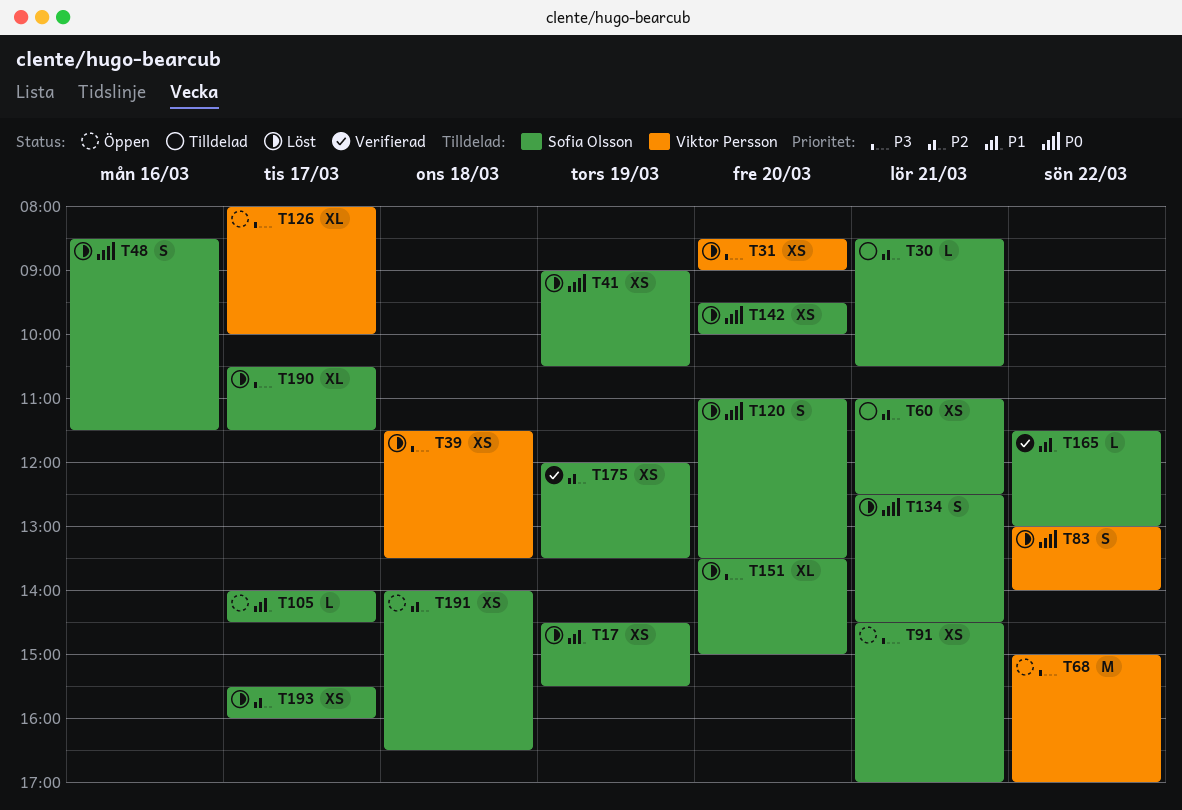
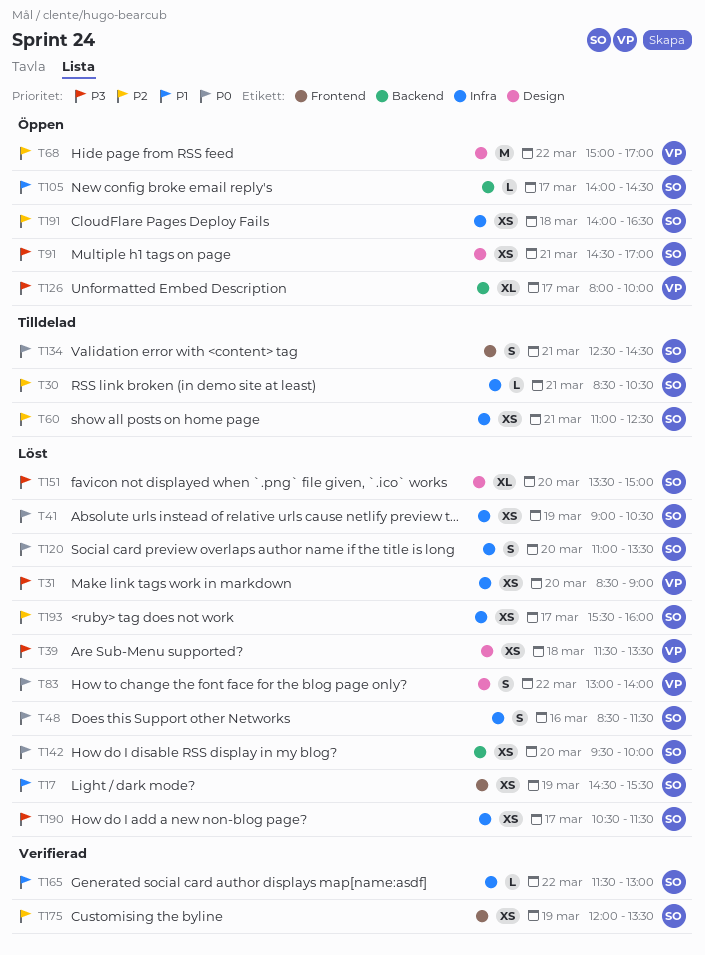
T68, priority: P3 -> P2
T134, status: Löst -> Tilldelad
T190, estimate: XL -> XS

